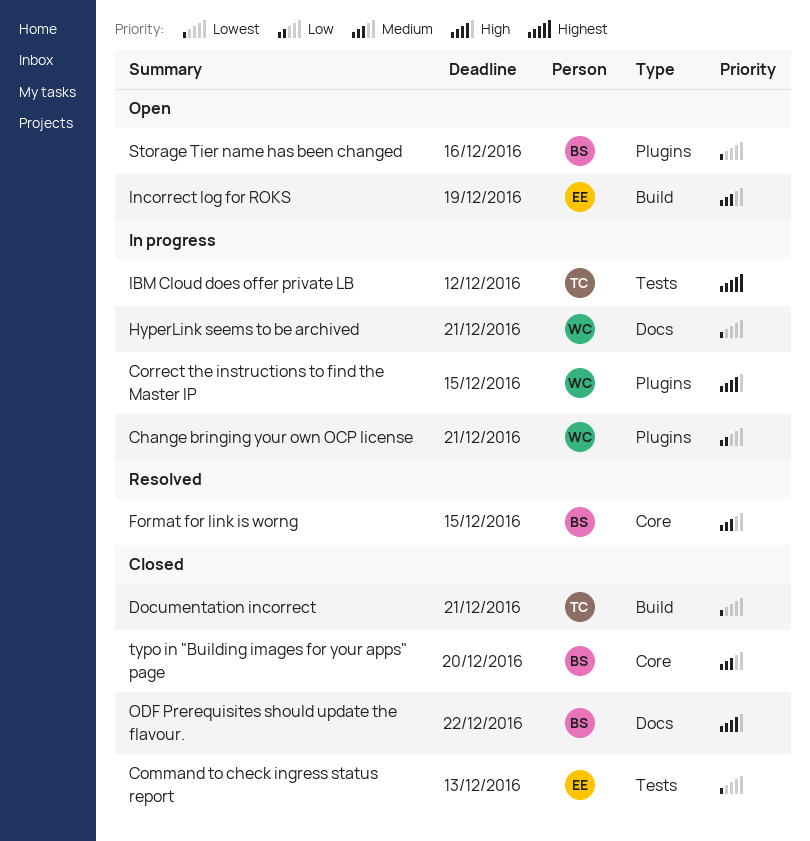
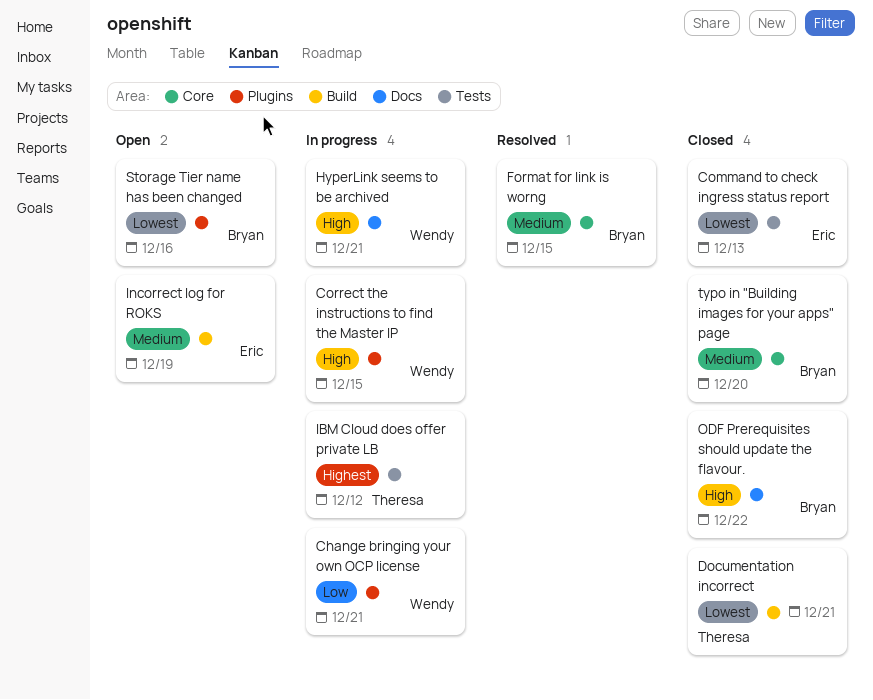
HyperLink seems to be archived, priority: Lowest -> High

